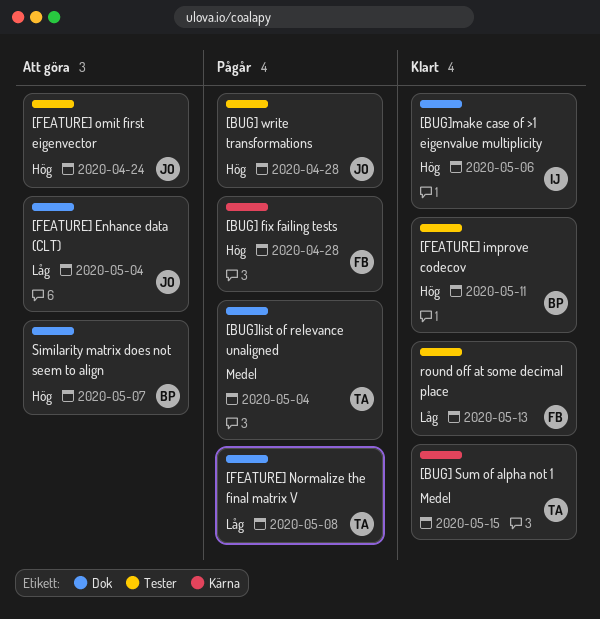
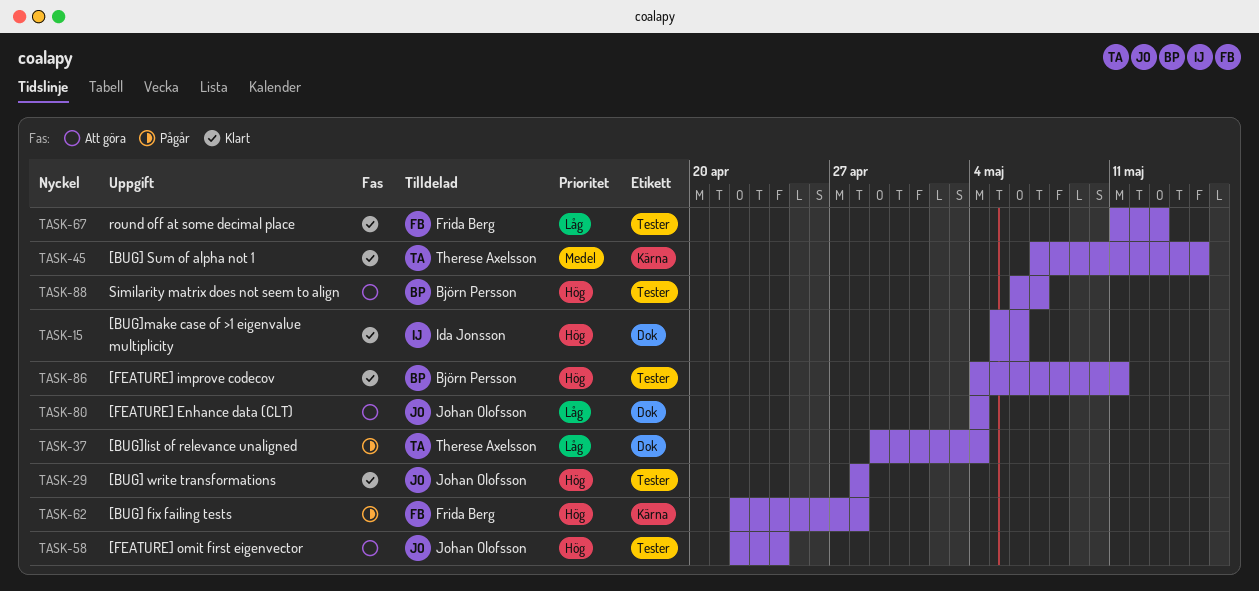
[BUG] write transformations, status: Pågår -> Klart
[BUG]list of relevance unaligned, priority: Medel -> Låg
[FEATURE] Normalize the final matrix V: present -> none
Similarity matrix does not seem to align, label: Dok -> Tester

